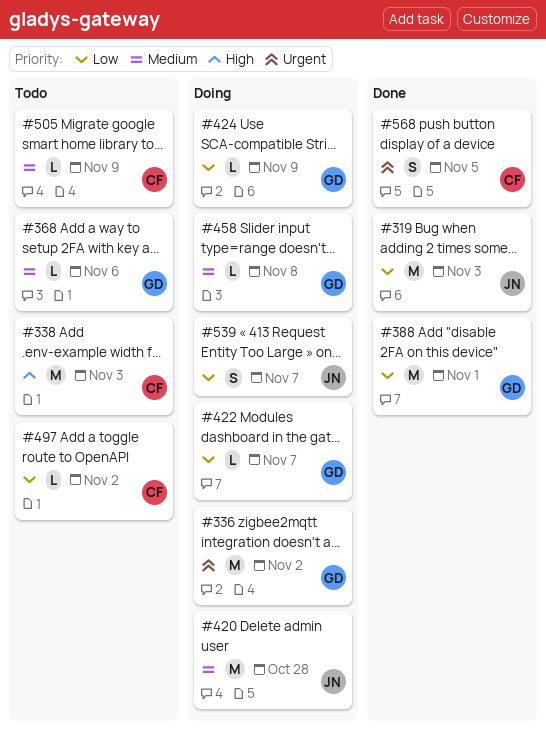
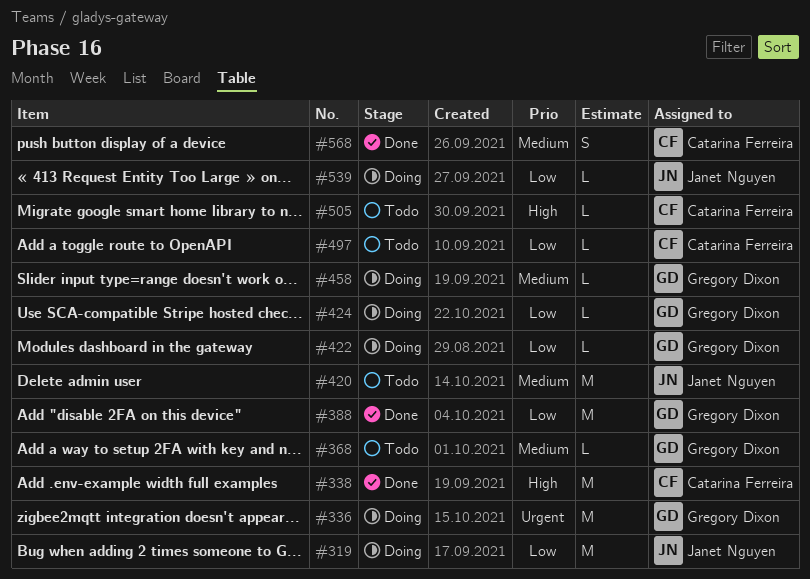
#319, status: Done -> Doing
#338, status: Todo -> Done
#420, status: Doing -> Todo
#505, priority: Medium -> High
#539, estimate: S -> L
#568, priority: Urgent -> Medium

